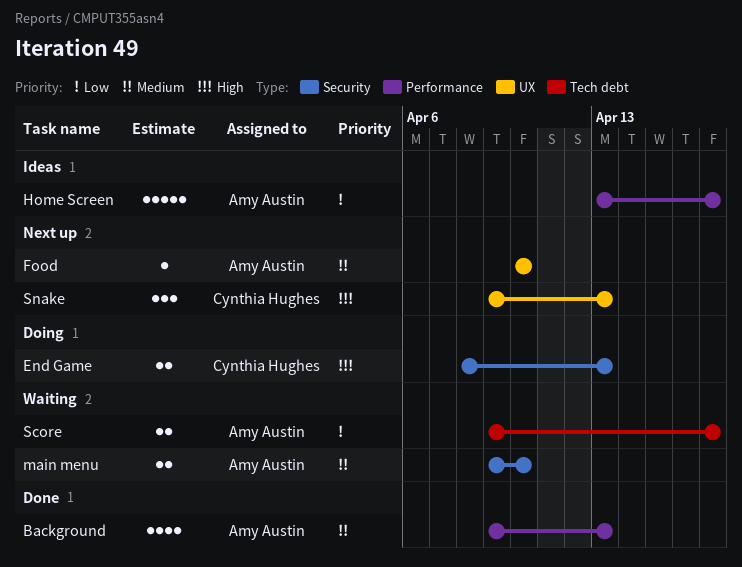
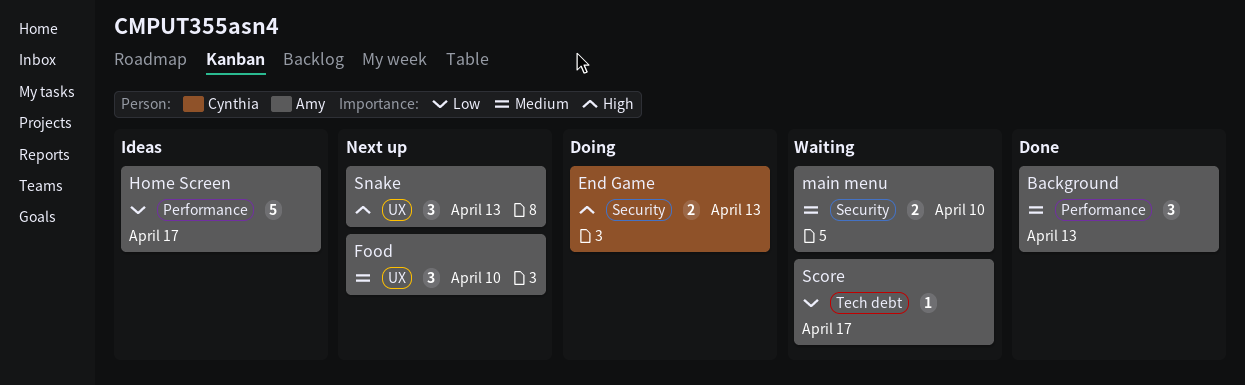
Background, estimate: 4 -> 3
Food, estimate: 1 -> 3
Score, estimate: 2 -> 1
Snake, owner: Cynthia Hughes -> Amy Austin

